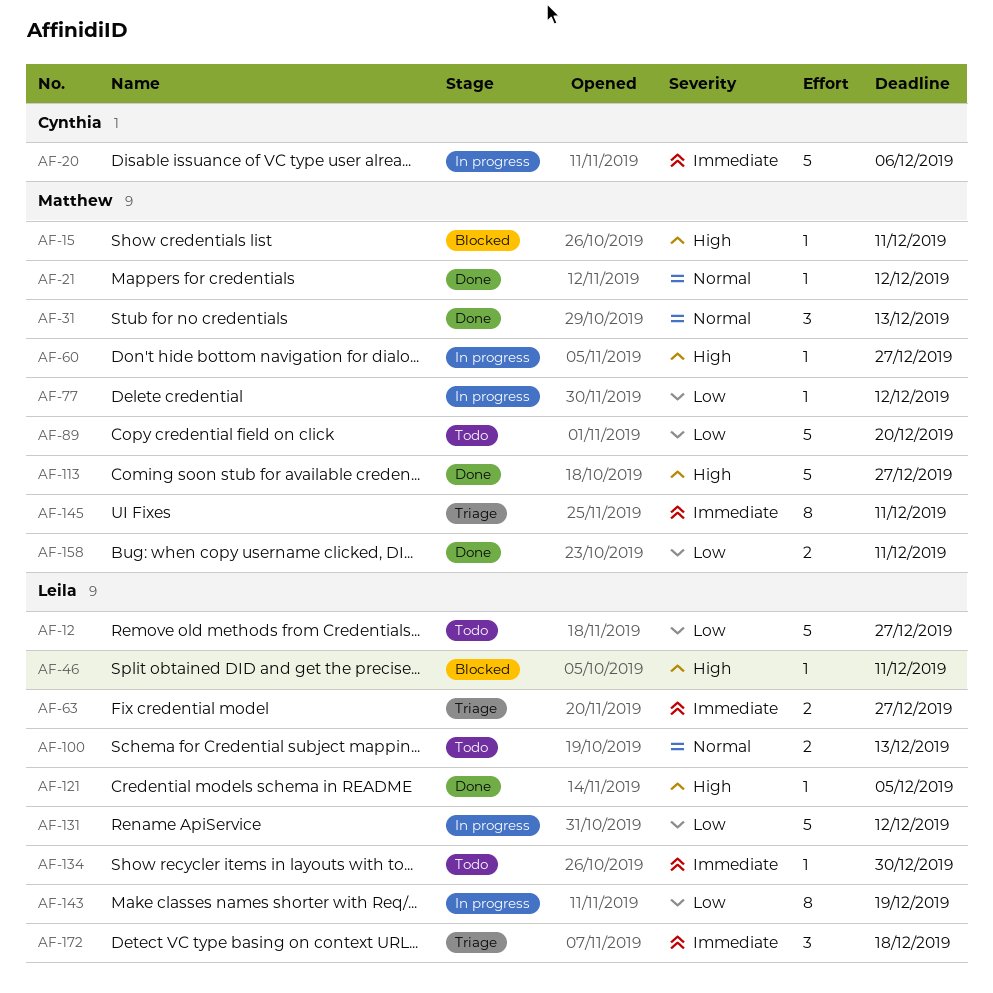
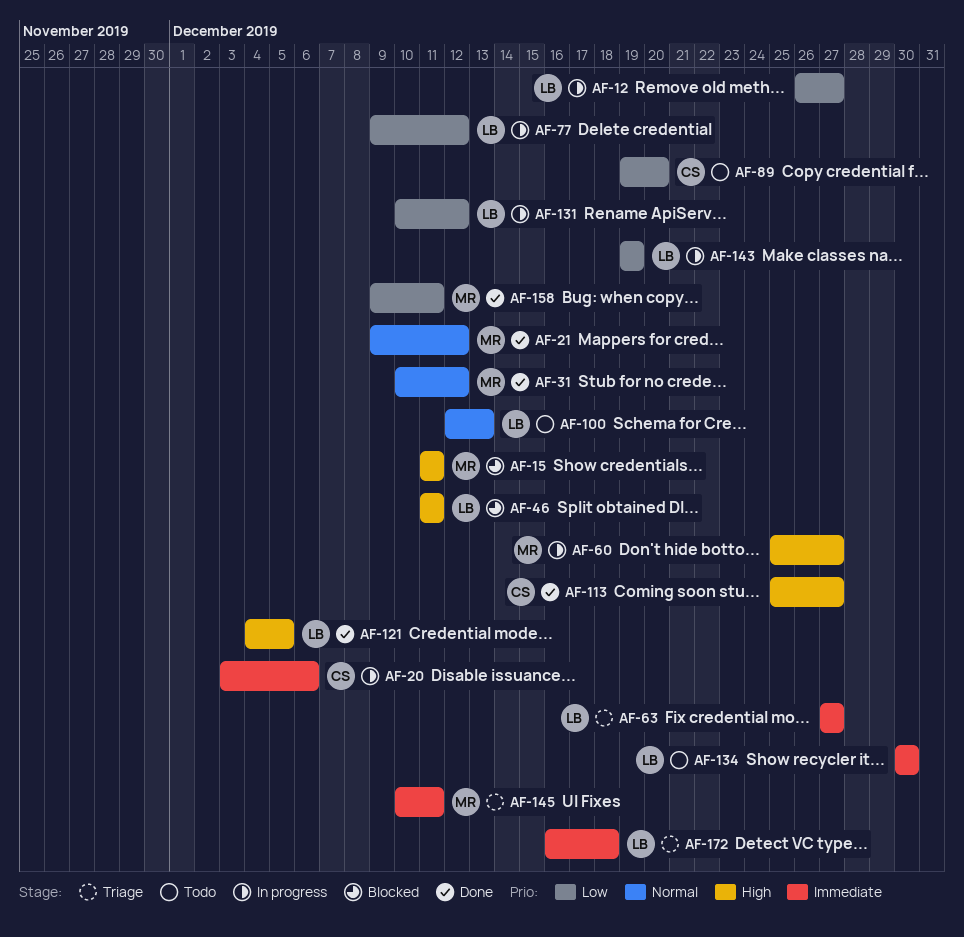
AF-12, status: Todo -> In progress
AF-31, due: Dec 13 -> Dec 12
AF-77, owner: Matthew -> Leila
AF-89, owner: Matthew -> Cynthia
AF-113, owner: Matthew -> Cynthia

